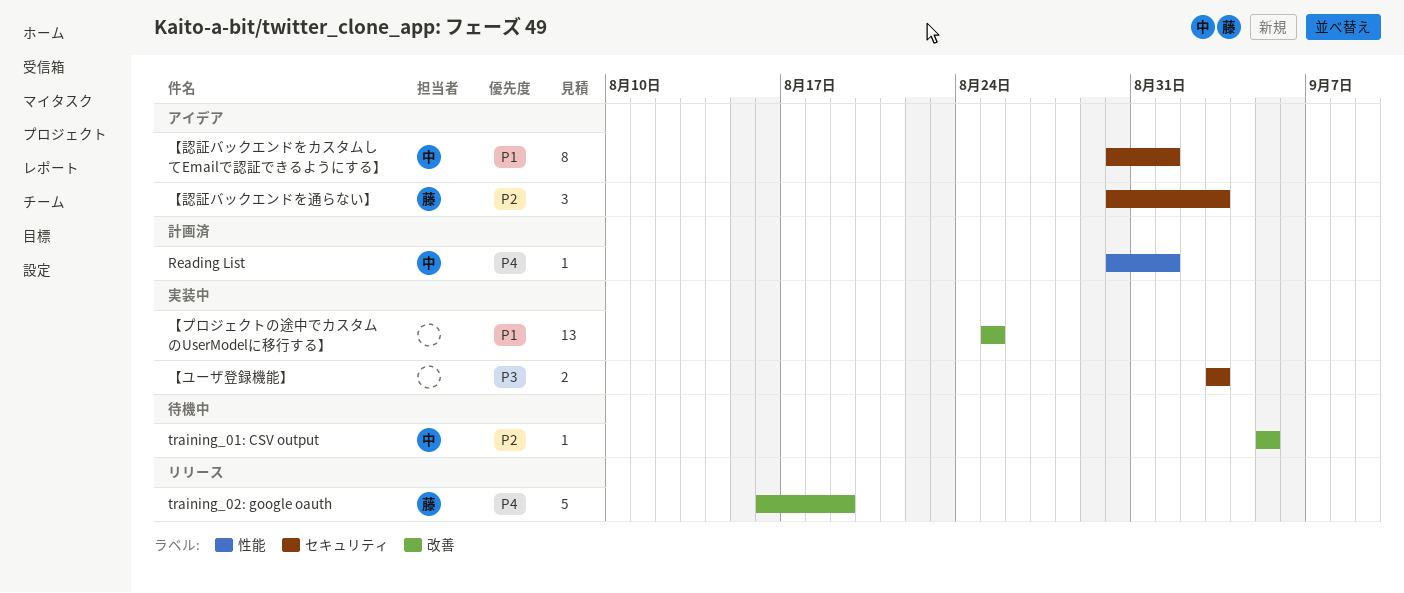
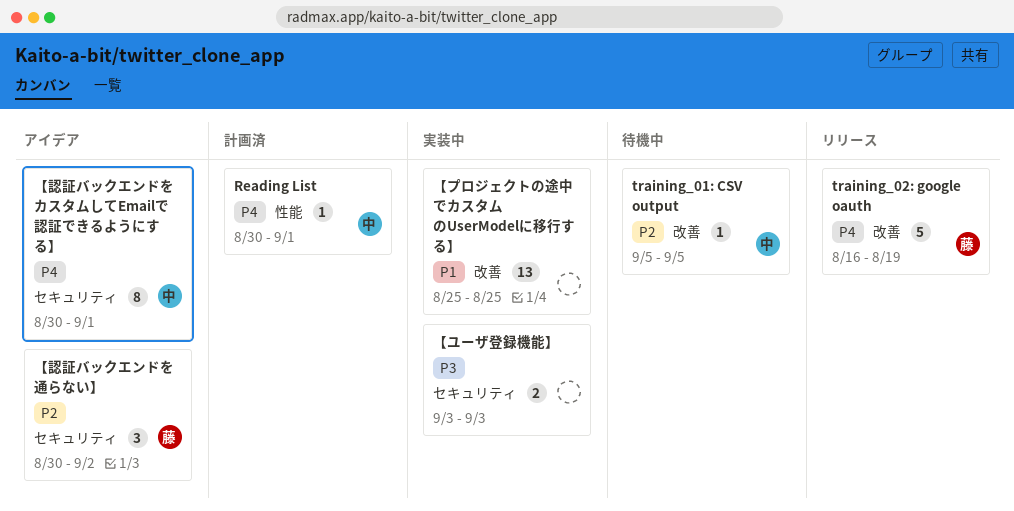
【認証バックエンドをカスタムしてEmailで認証できるようにする】, priority: P1 -> P4
【認証バックエンドを通らない】, due: Sep 3 -> Sep 2

